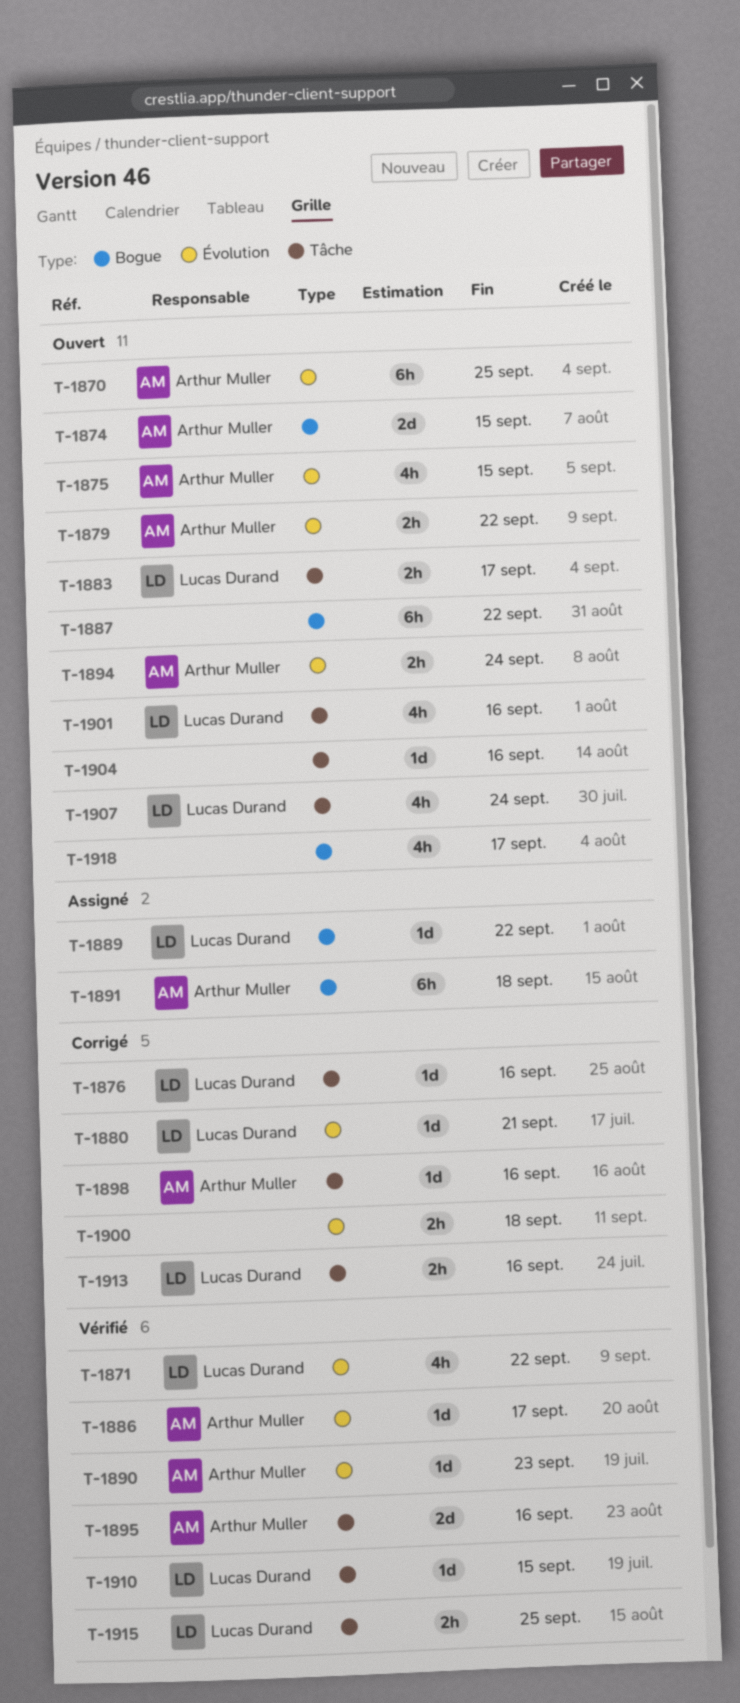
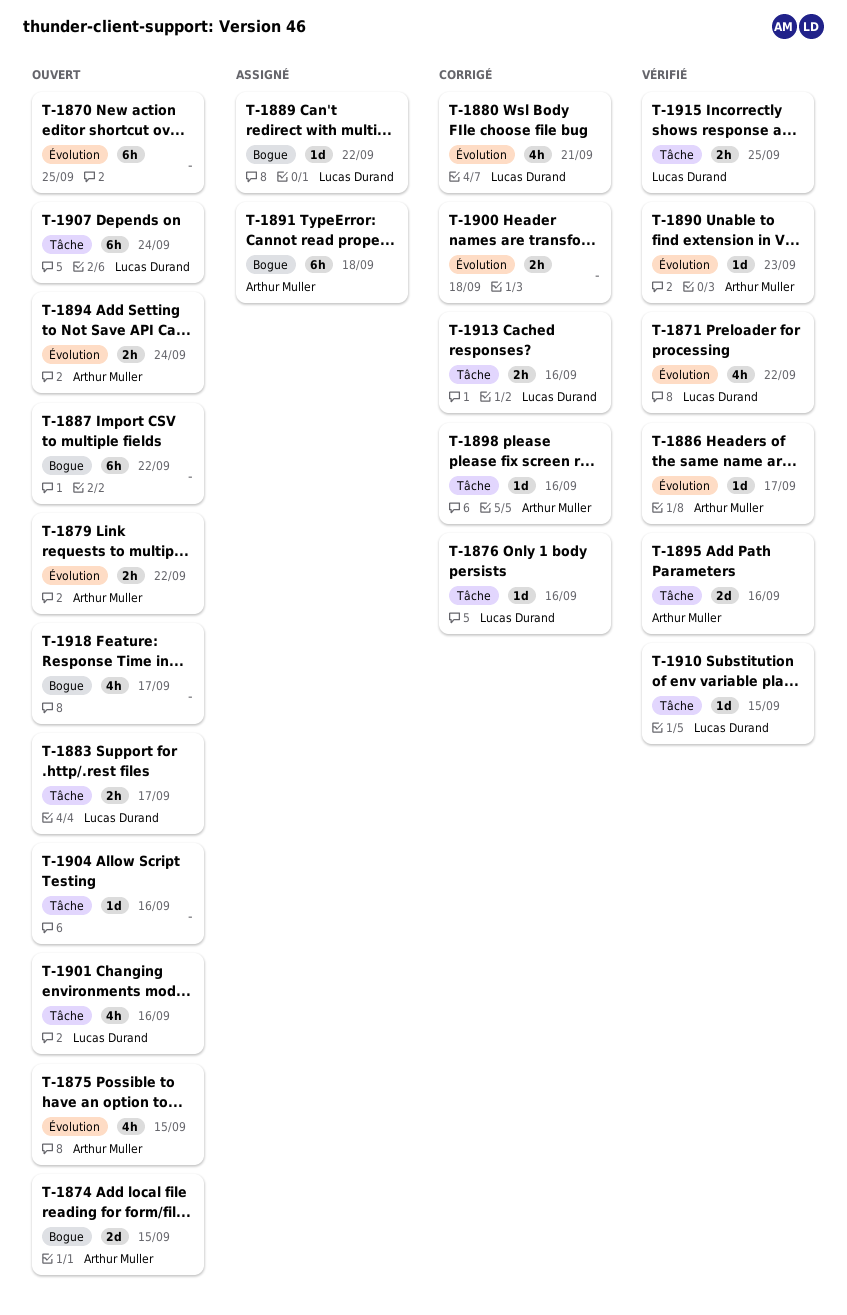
T-1870, owner: Arthur Muller -> none
T-1880, estimate: 1d -> 4h
T-1907, estimate: 4h -> 6h

